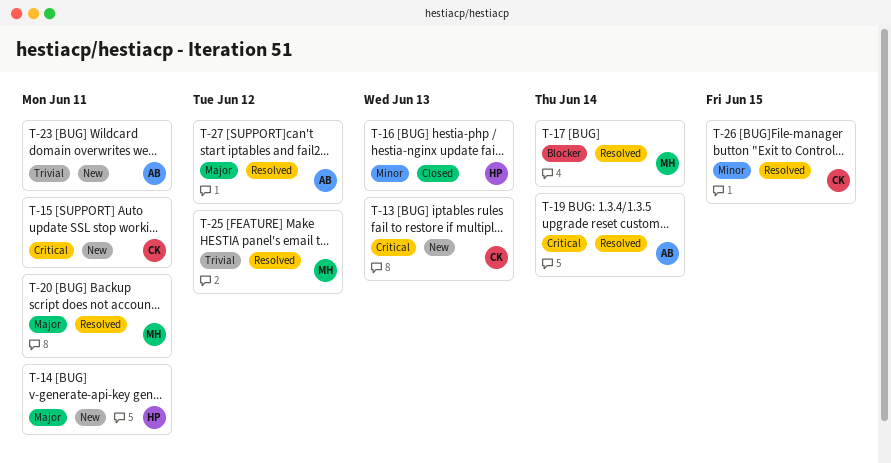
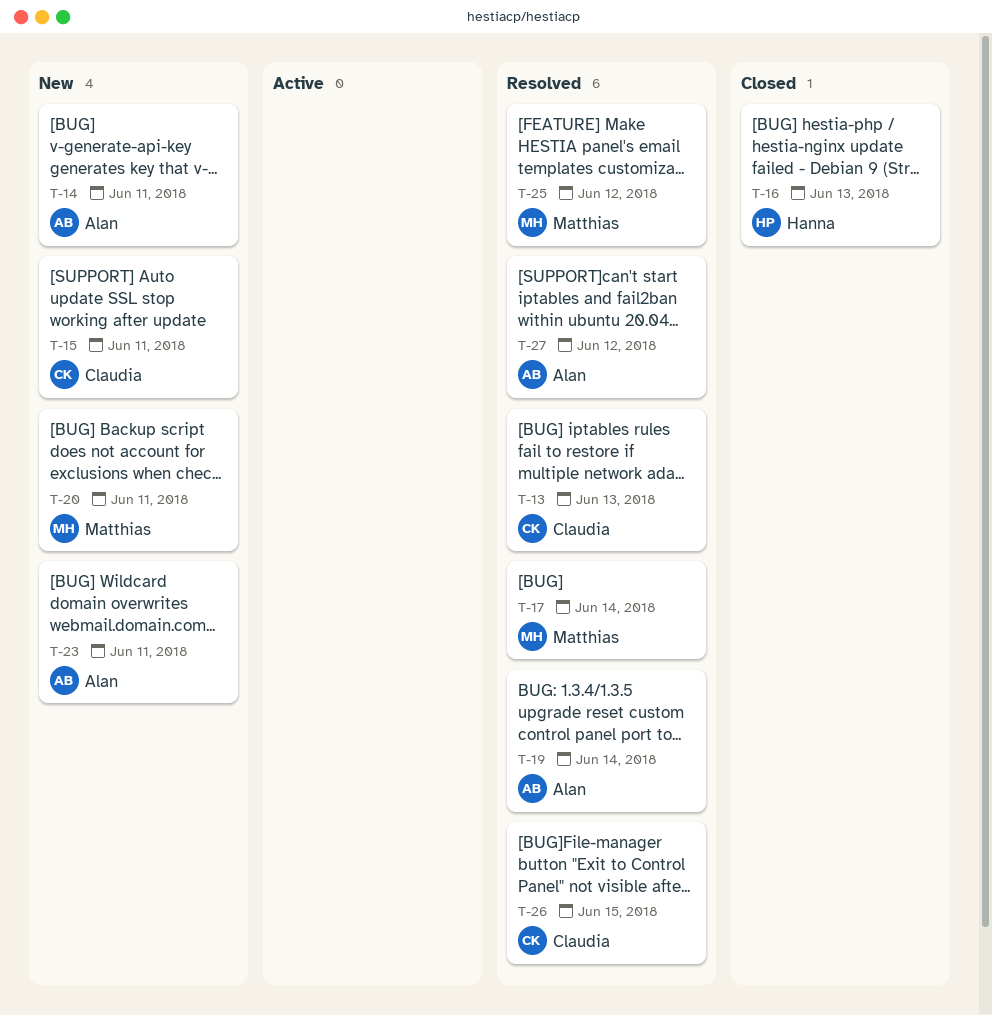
T-13, status: New -> Resolved
T-14, owner: Hanna -> Alan
T-20, status: Resolved -> New

